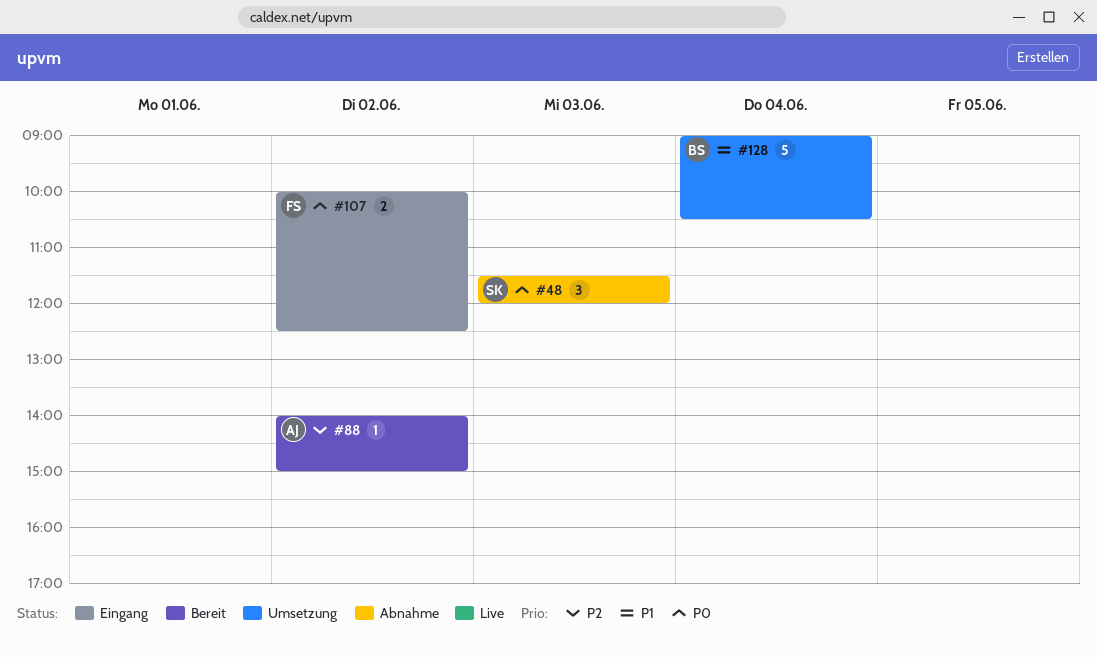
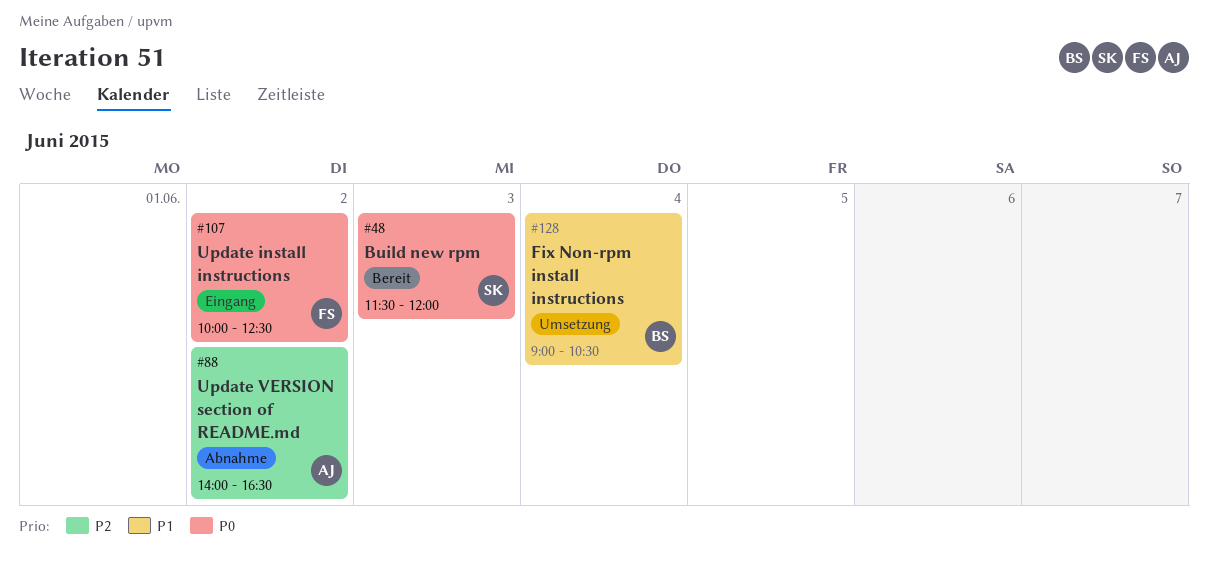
#48, status: Abnahme -> Bereit
#88, status: Bereit -> Abnahme
#88, ends: 15:00 -> 16:30

